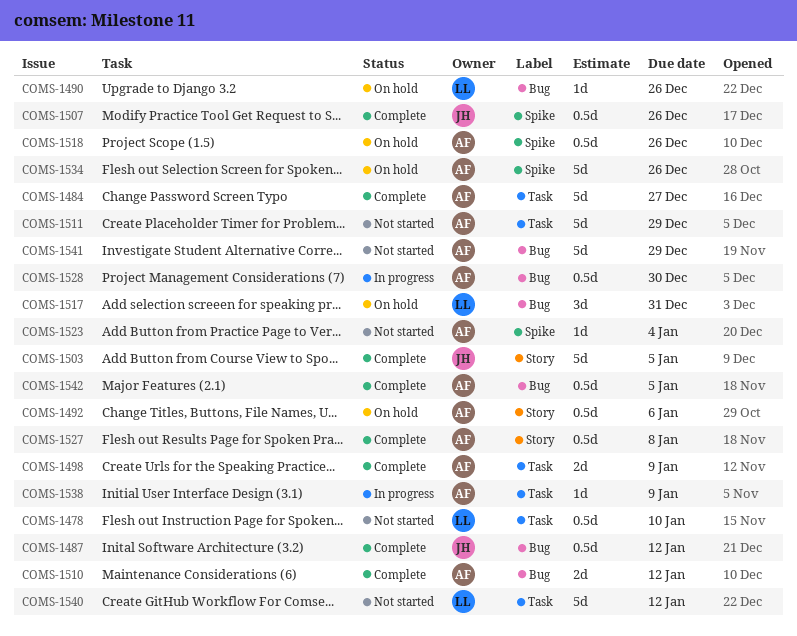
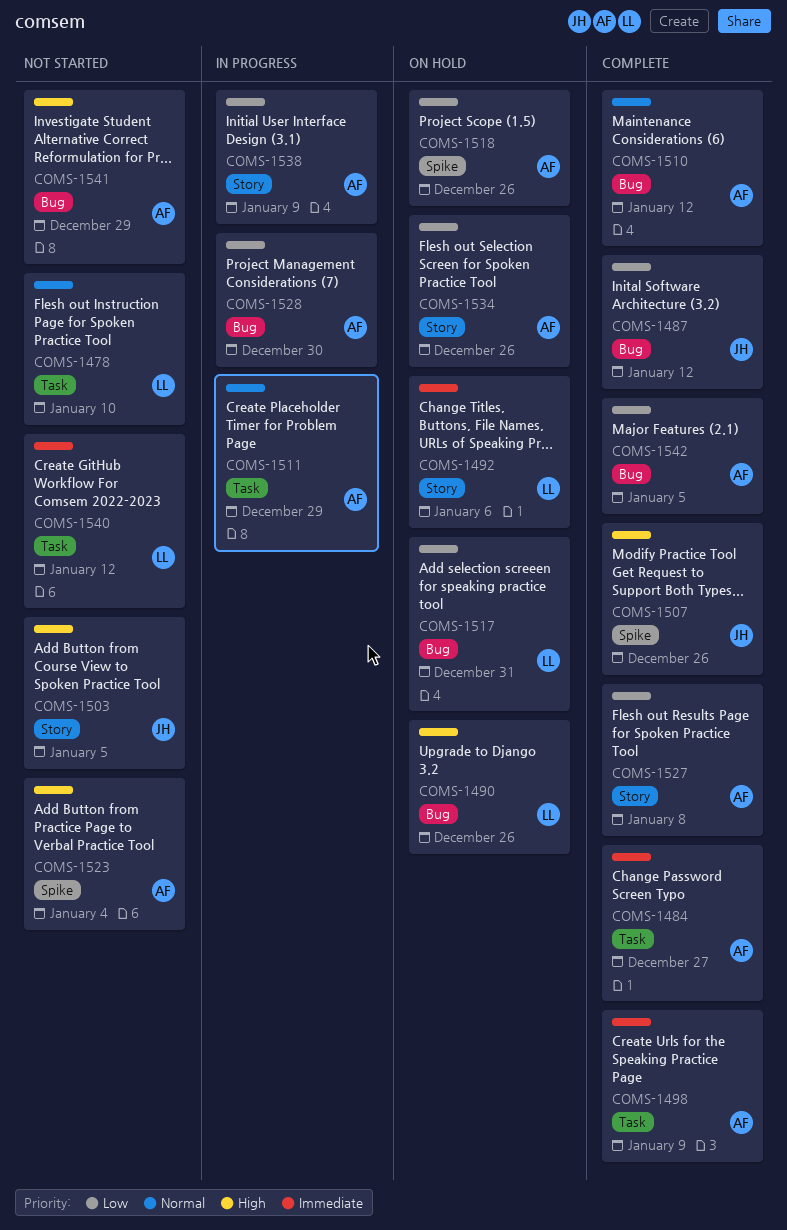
COMS-1492, owner: AF -> LL
COMS-1503, status: Complete -> Not started
COMS-1511, status: Not started -> In progress
COMS-1534, label: Spike -> Story
COMS-1538, label: Task -> Story

